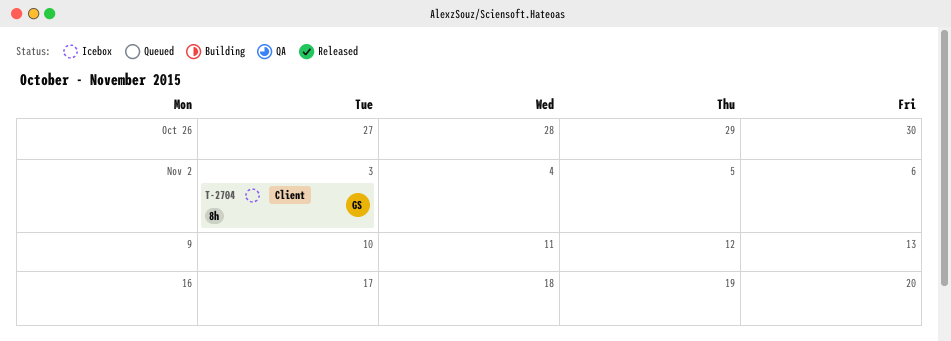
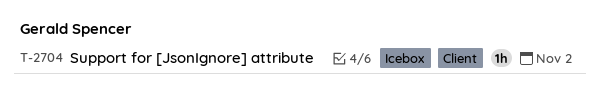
T-2704, estimate: 8h -> 1h
T-2704, due: Nov 3 -> Nov 2

